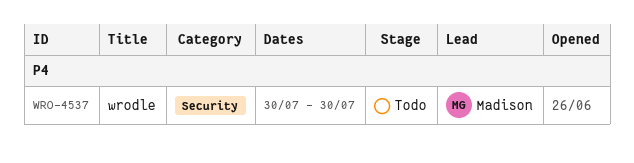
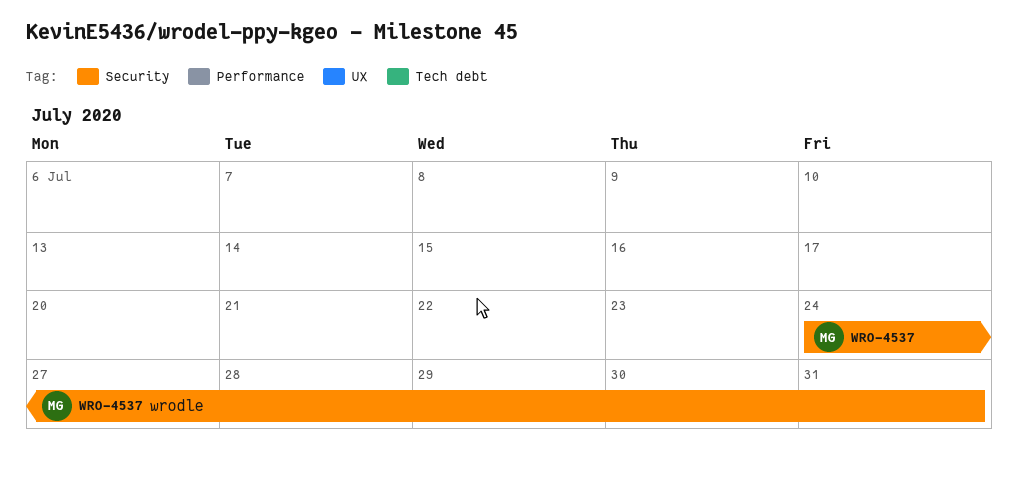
WRO-4537, start: Jul 30 -> Jul 24
WRO-4537, due: Jul 30 -> Jul 31

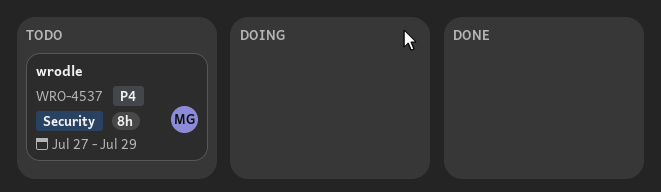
WRO-4537, start: Jul 24 -> Jul 27
WRO-4537, due: Jul 31 -> Jul 29

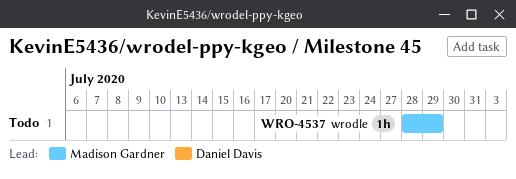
WRO-4537, estimate: 8h -> 1h
WRO-4537, start: Jul 27 -> Jul 28

